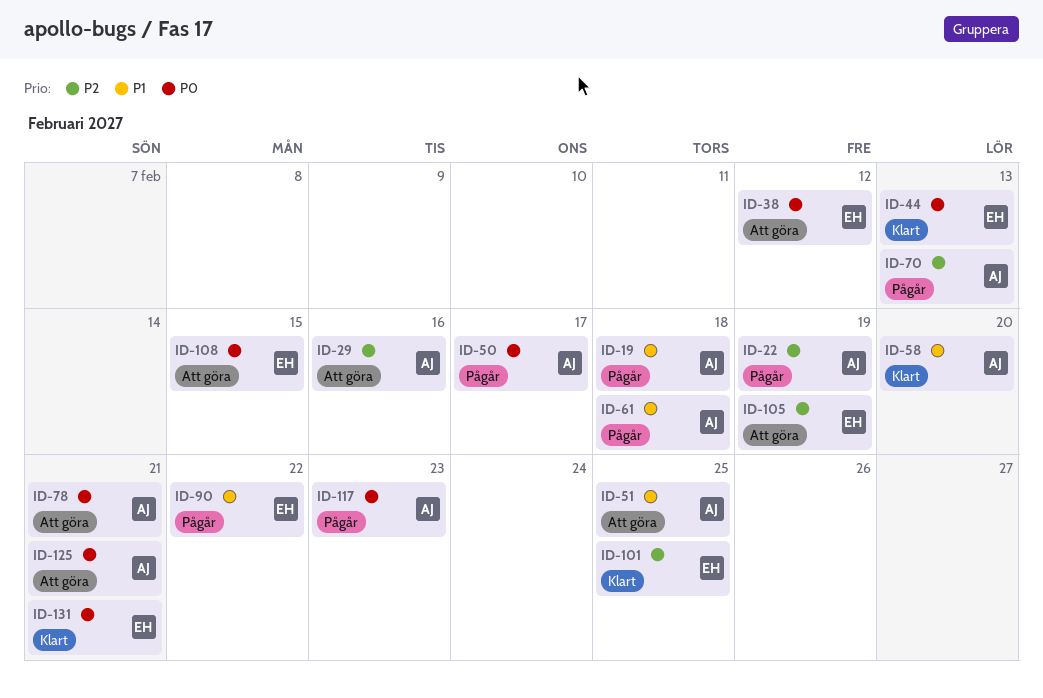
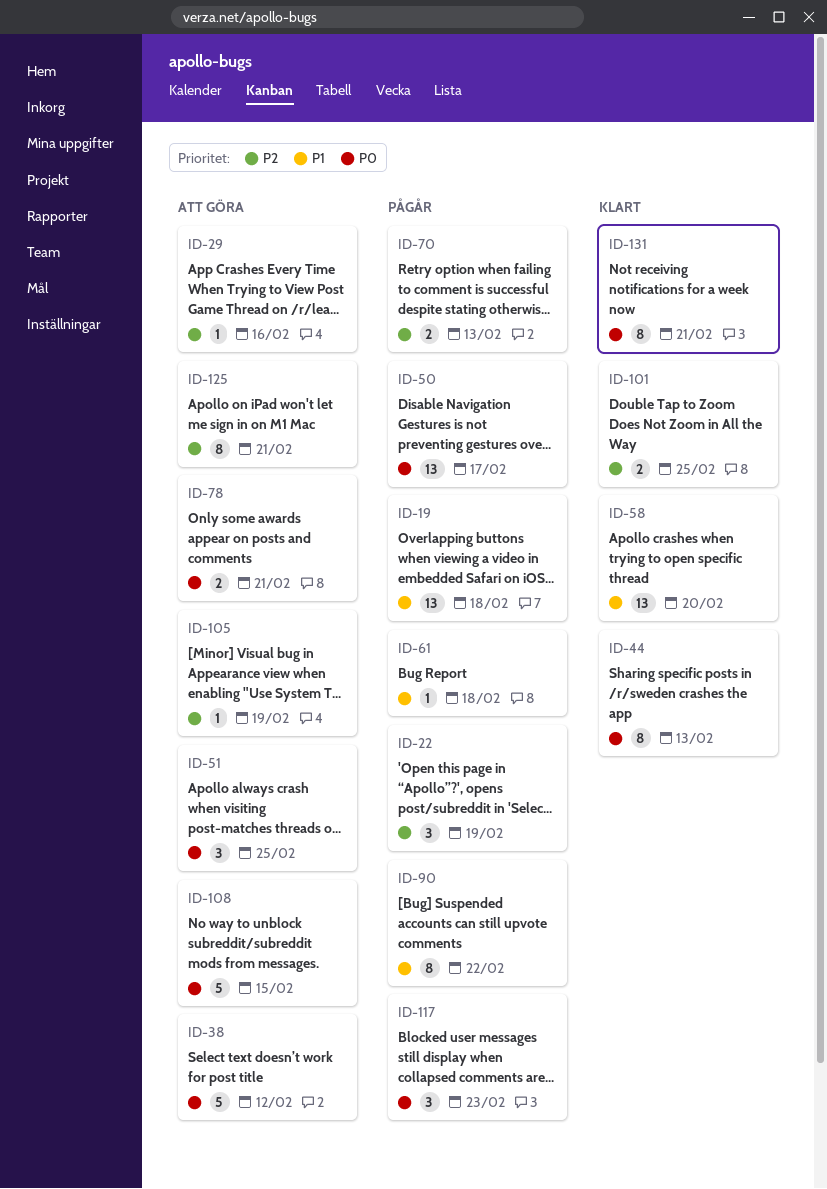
ID-51, priority: P1 -> P0
ID-125, priority: P0 -> P2

